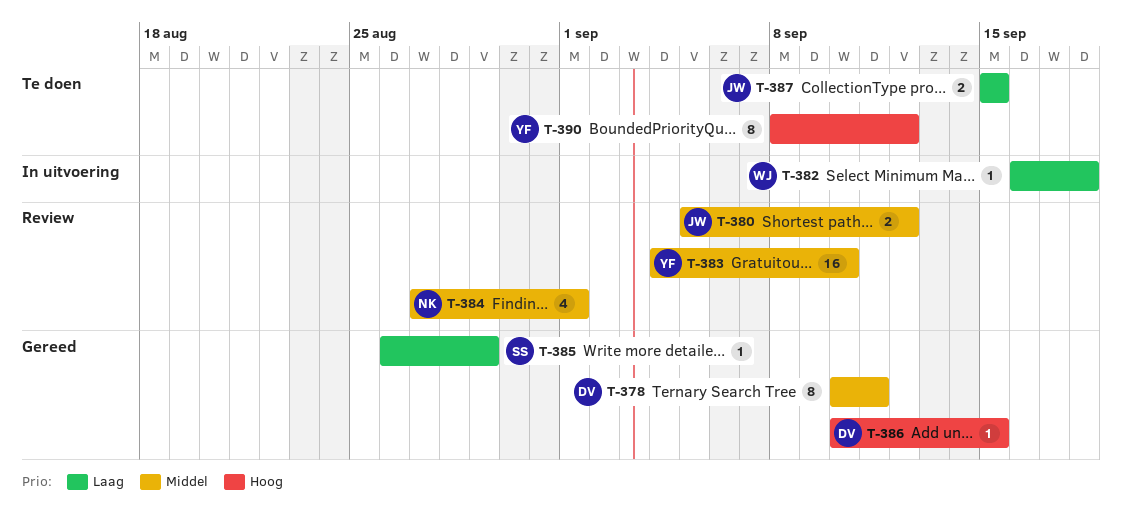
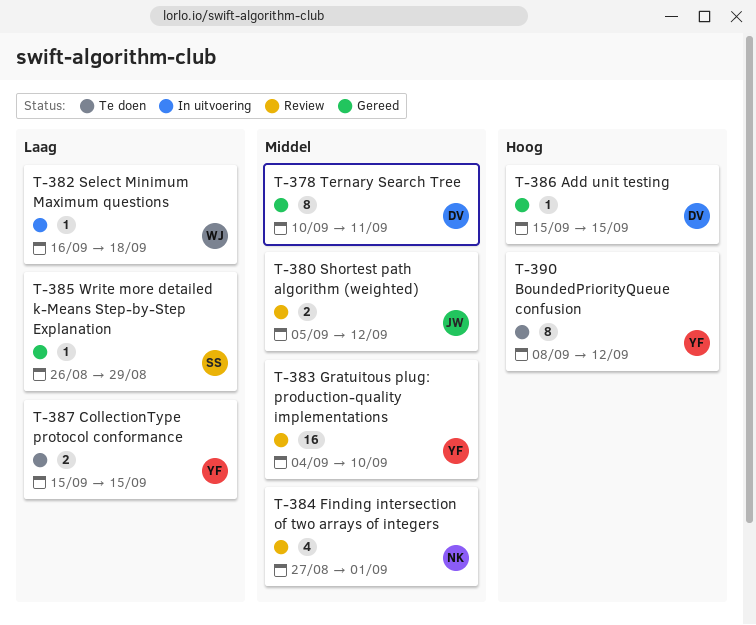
T-386, start: Sep 10 -> Sep 15
T-387, owner: JW -> YF

